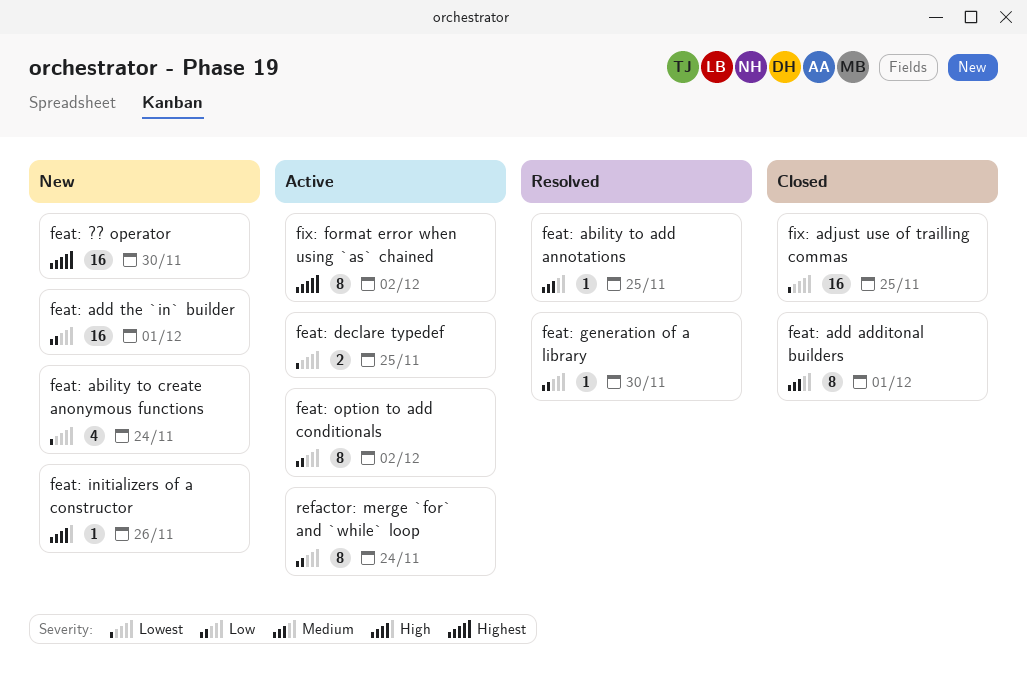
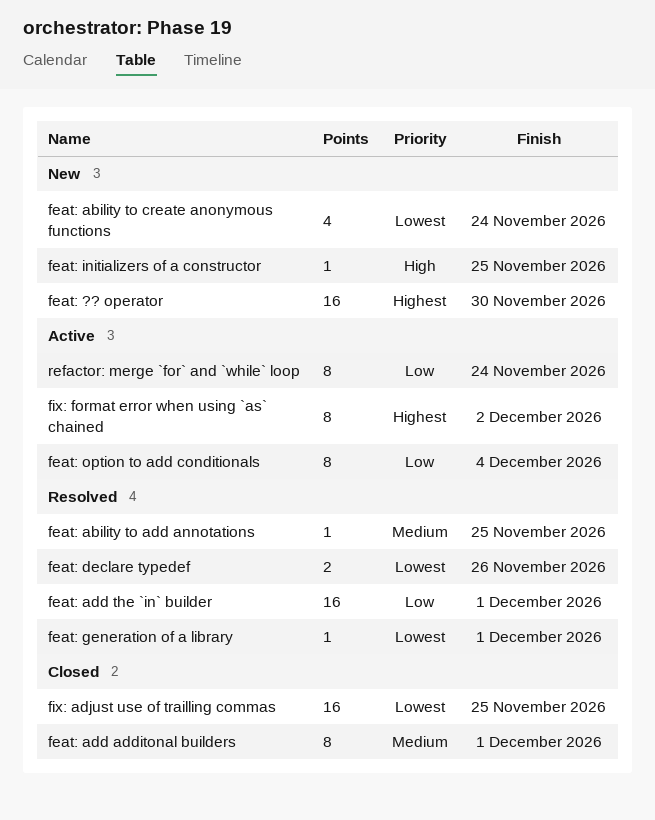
feat: add the `in` builder, status: New -> Resolved
feat: declare typedef, status: Active -> Resolved
feat: declare typedef, due: Nov 25 -> Nov 26
feat: generation of a library, priority: Low -> Lowest
feat: generation of a library, due: Nov 30 -> Dec 1
feat: initializers of a constructor, due: Nov 26 -> Nov 25
feat: option to add conditionals, due: Dec 2 -> Dec 4

